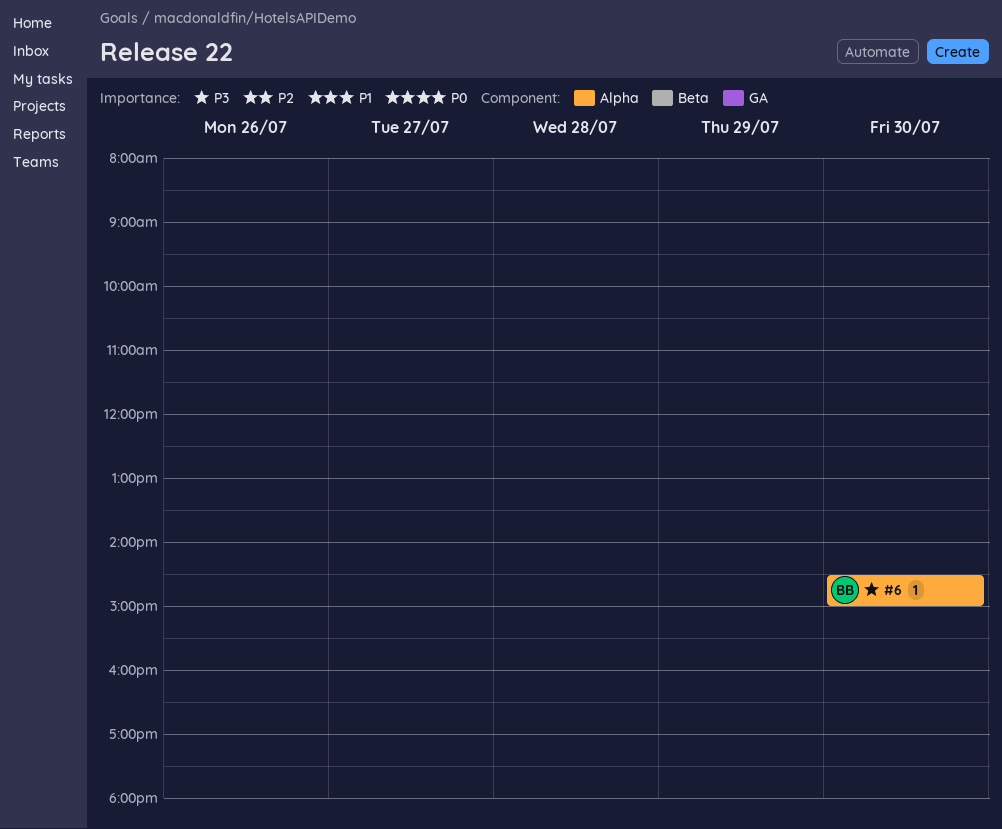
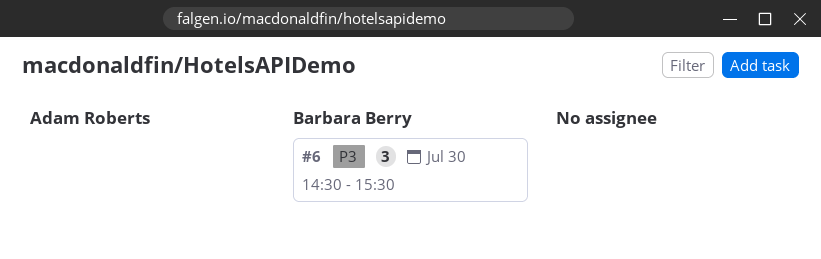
#6, estimate: 1 -> 3
#6, ends: 15:00 -> 15:30

